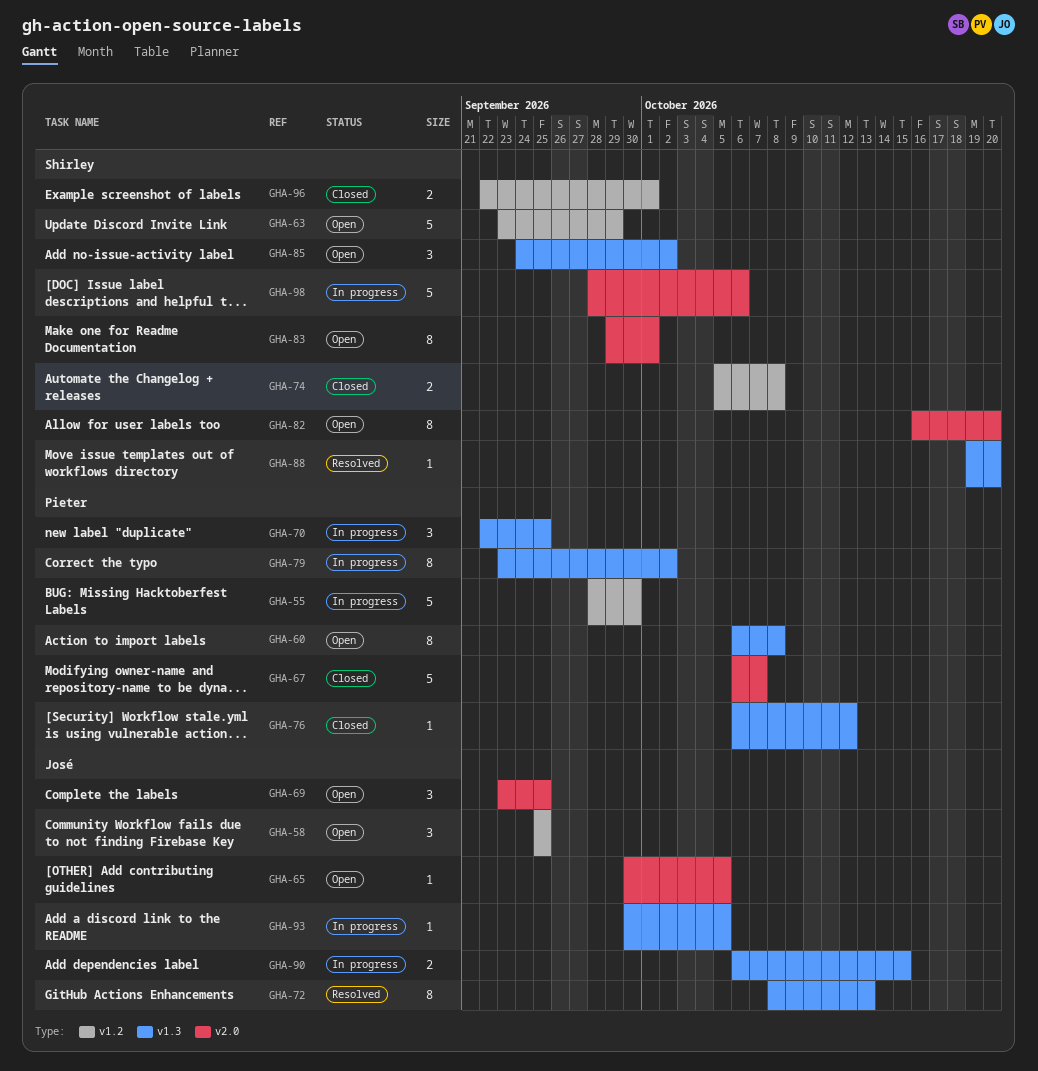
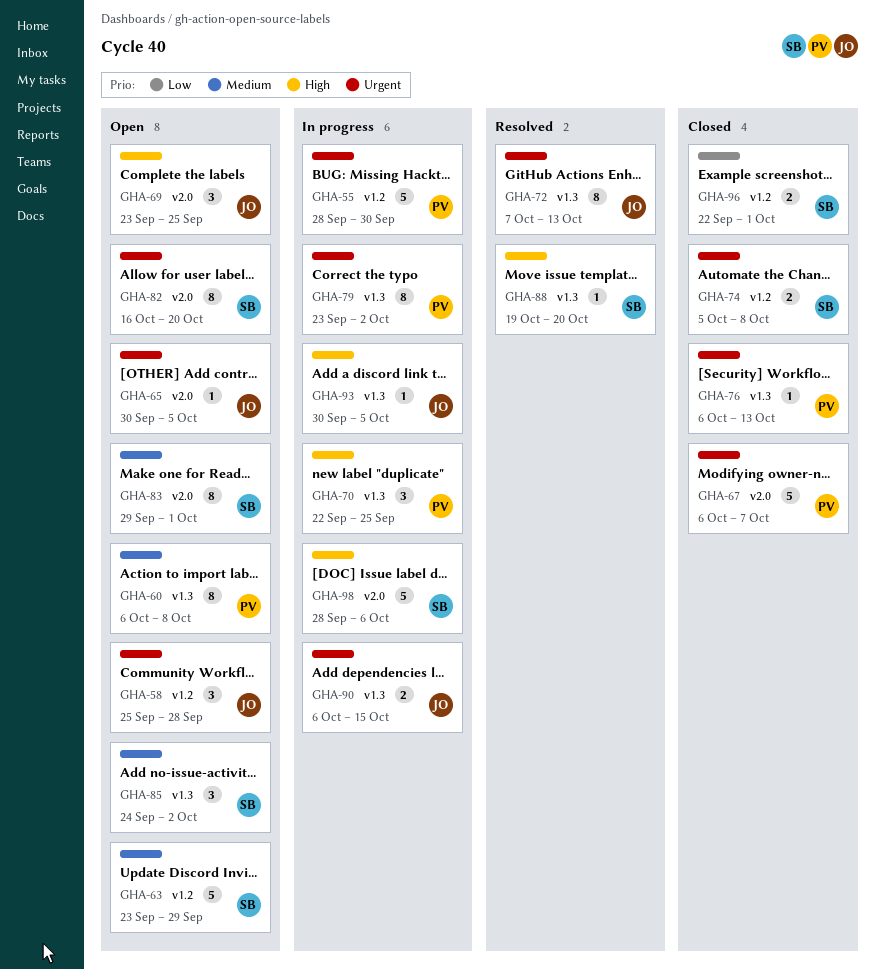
GHA-58, due: Sep 25 -> Sep 28
GHA-72, start: Oct 8 -> Oct 7
GHA-76, due: Oct 12 -> Oct 13

